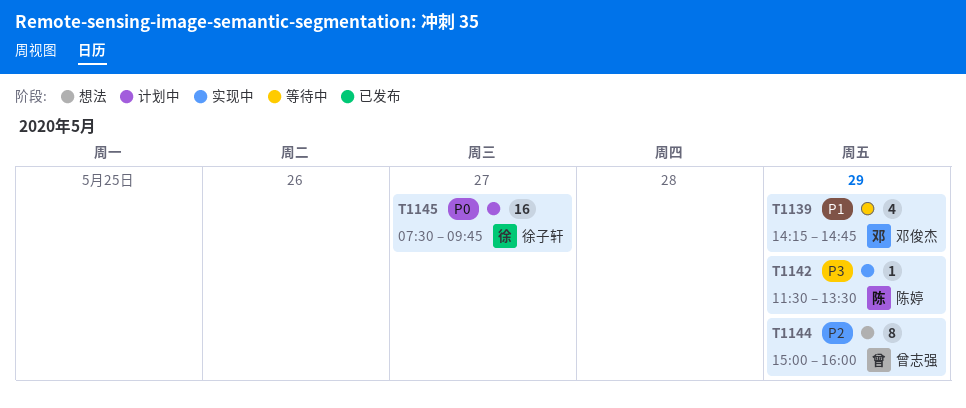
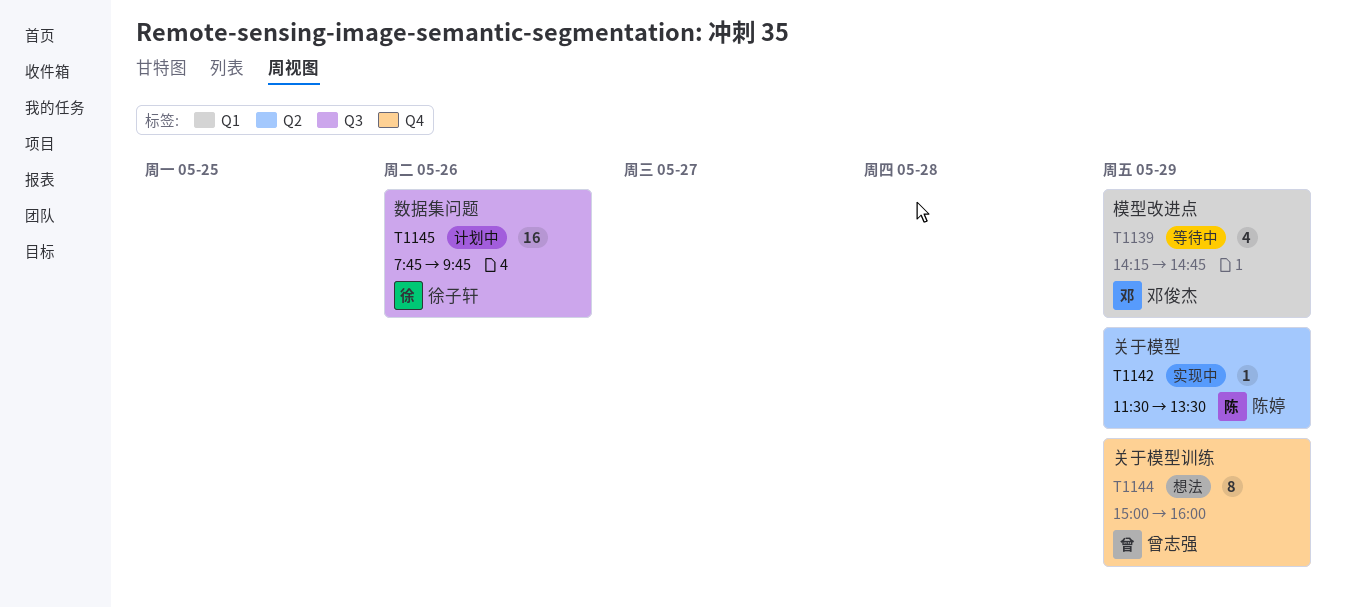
T1145, day: May 27 -> May 26
T1145, begins: 07:30 -> 07:45

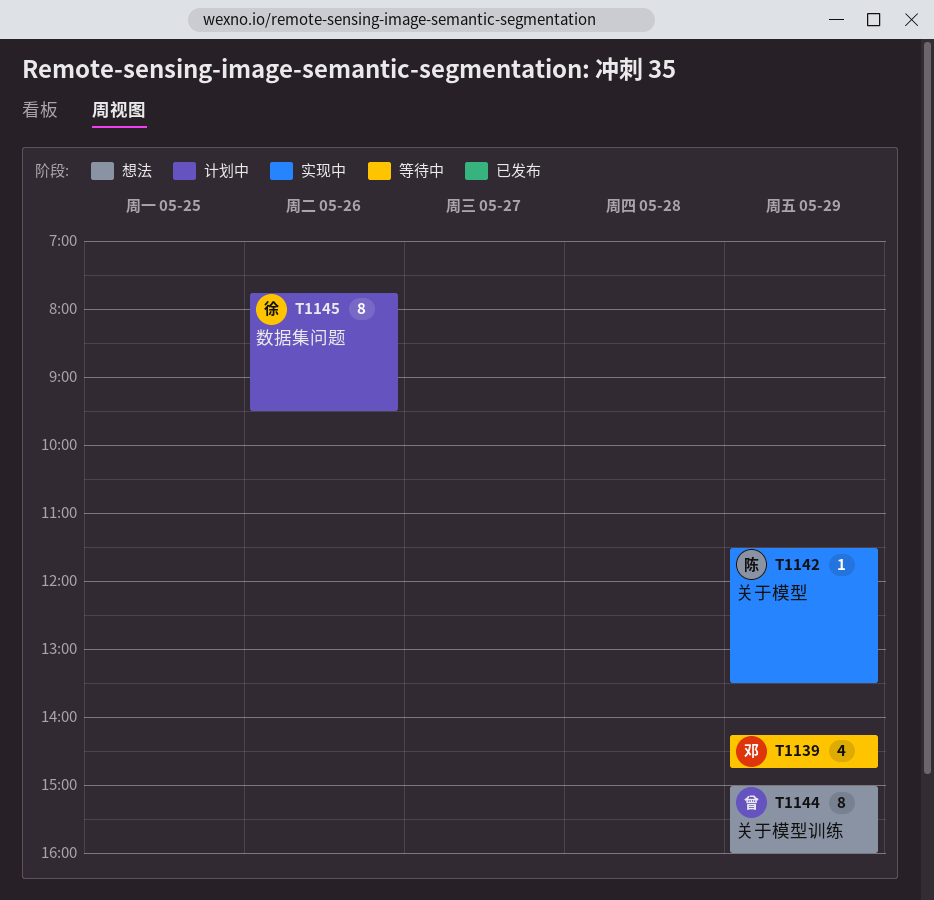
T1145, estimate: 16 -> 8
T1145, ends: 09:45 -> 09:30

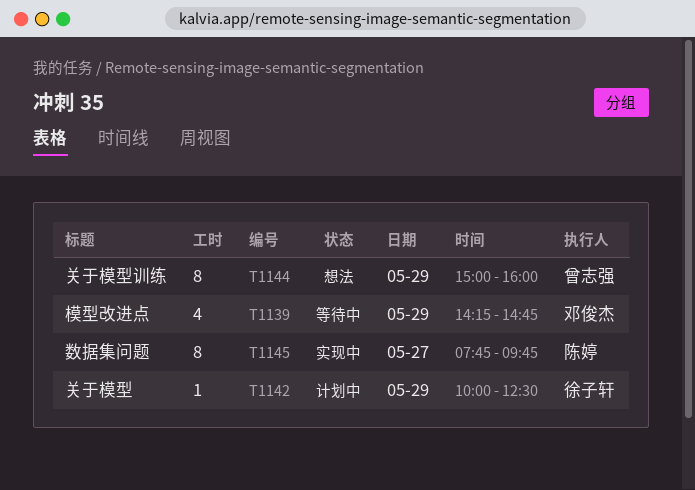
T1142, status: 实现中 -> 计划中
T1142, owner: 陈婷 -> 徐子轩
T1142, begins: 11:30 -> 10:00
T1142, ends: 13:30 -> 12:30
T1145, status: 计划中 -> 实现中
T1145, owner: 徐子轩 -> 陈婷
T1145, day: May 26 -> May 27
T1145, ends: 09:30 -> 09:45

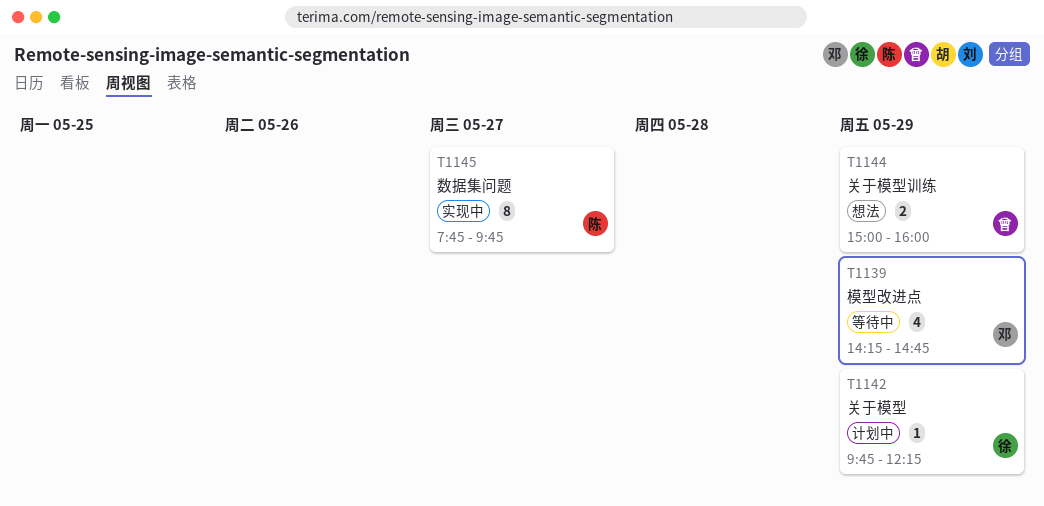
T1142, begins: 10:00 -> 09:45
T1142, ends: 12:30 -> 12:15
T1144, estimate: 8 -> 2

